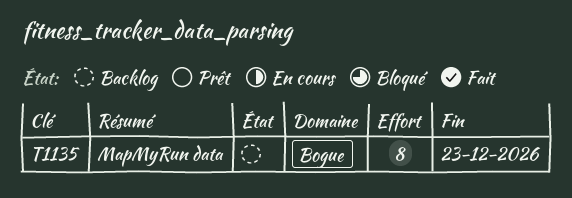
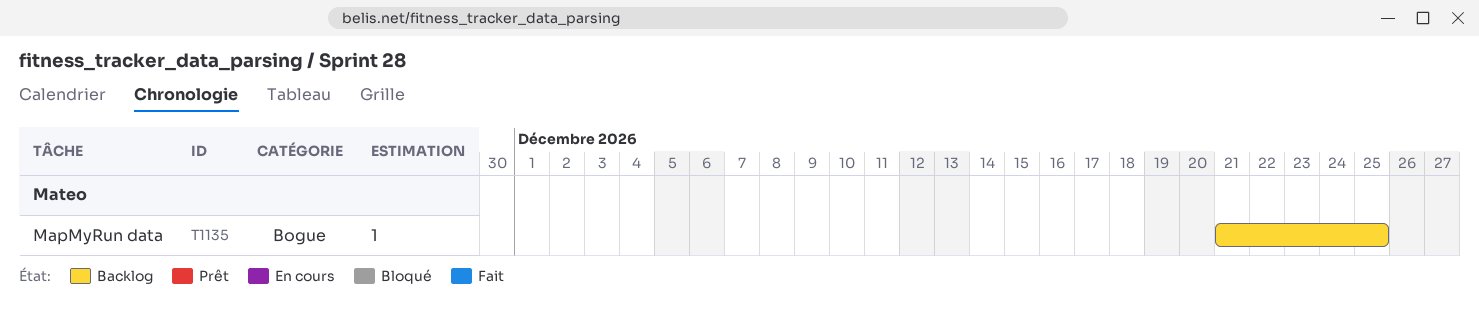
T1135, estimate: 8 -> 1
T1135, due: Dec 23 -> Dec 25

